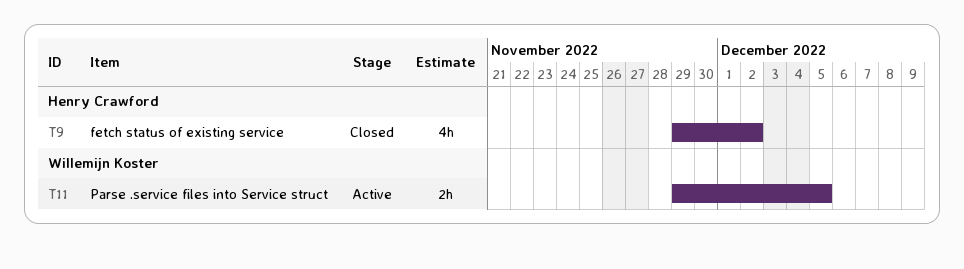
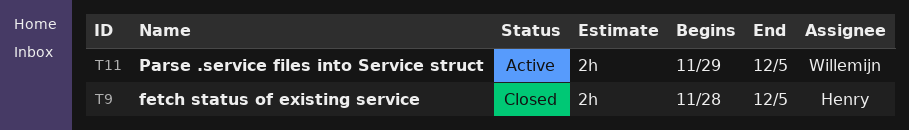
T9, estimate: 4h -> 2h
T9, start: Nov 29 -> Nov 28
T9, due: Dec 2 -> Dec 5

